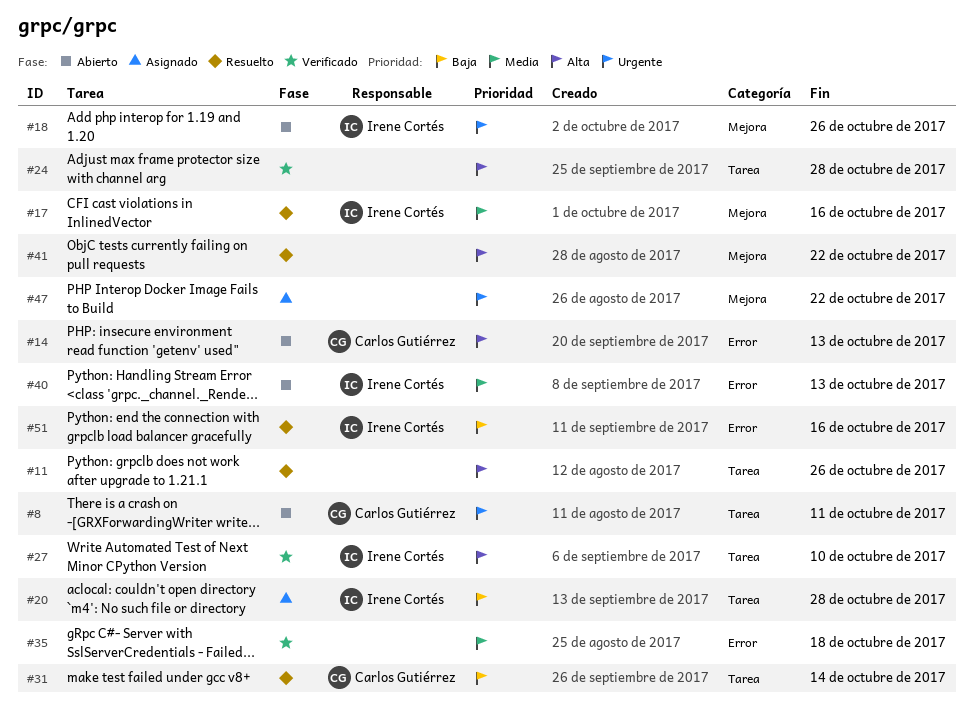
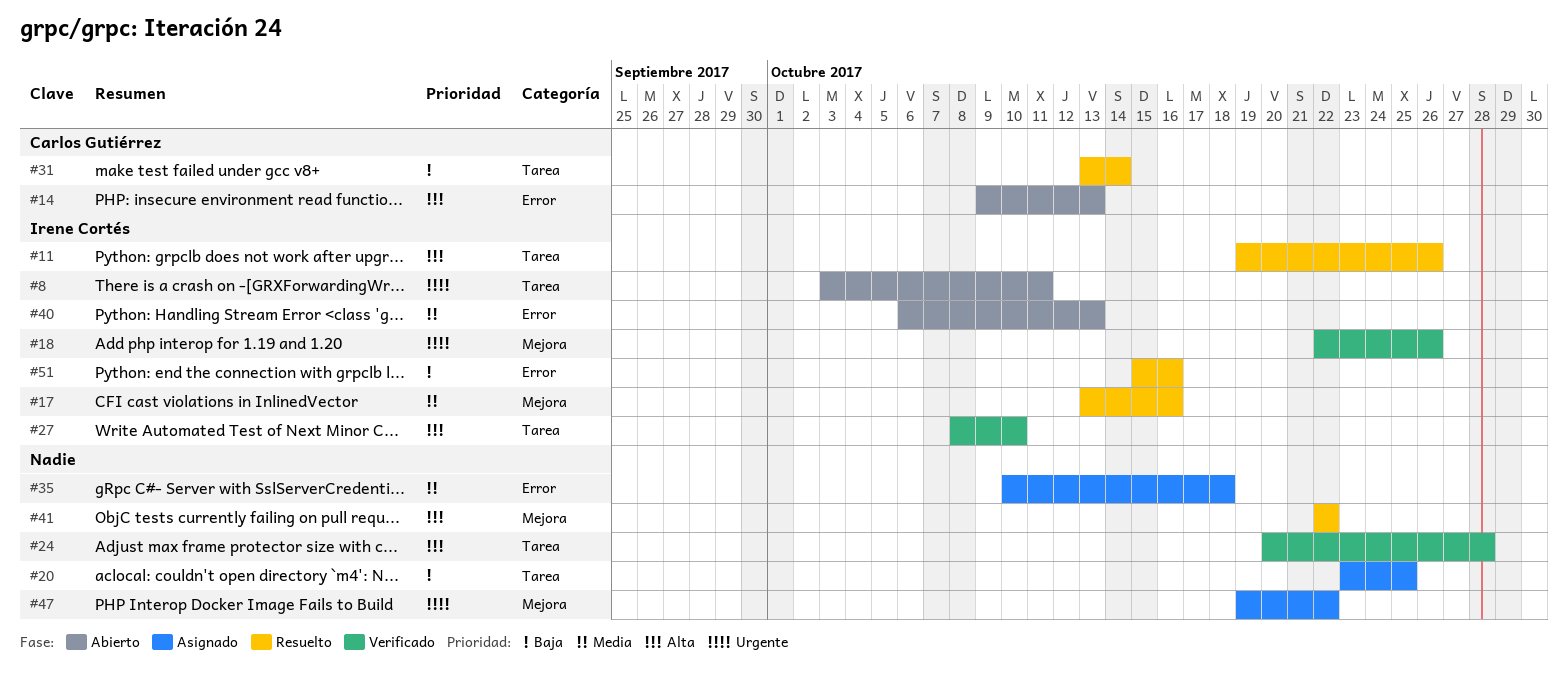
#8, owner: Carlos Gutiérrez -> Irene Cortés
#11, owner: none -> Irene Cortés
#18, status: Abierto -> Verificado
#20, owner: Irene Cortés -> none
#20, due: Oct 28 -> Oct 25
#35, status: Verificado -> Asignado

